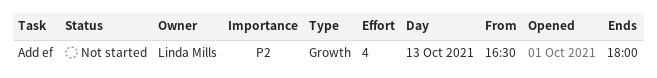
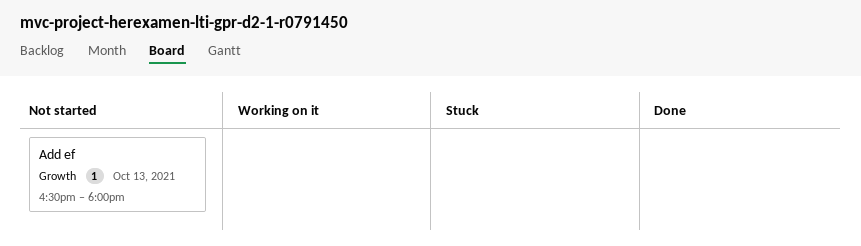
Add ef, estimate: 4 -> 1

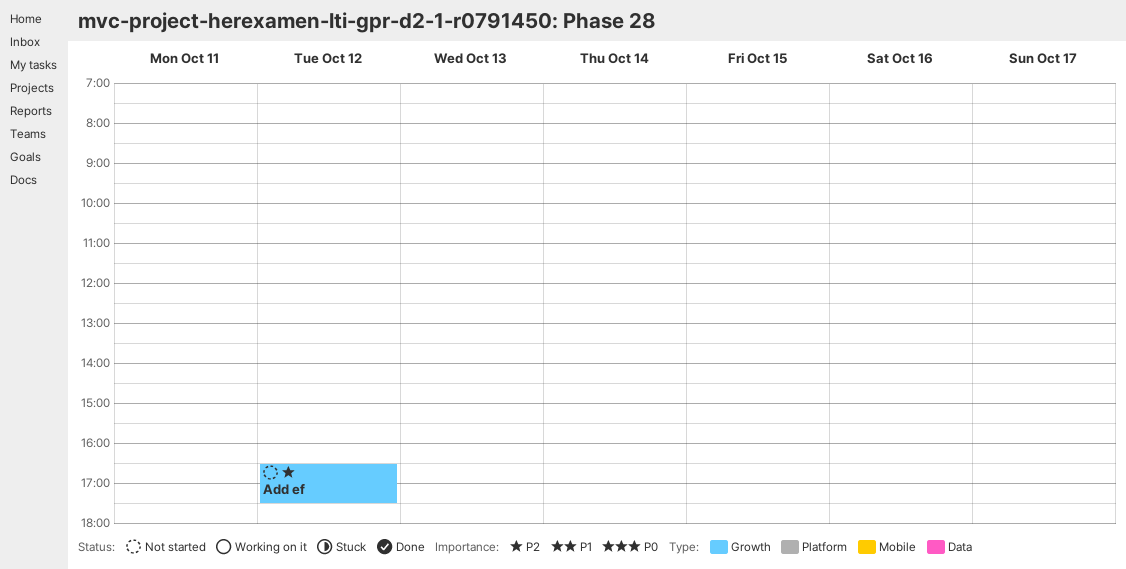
Add ef, day: Oct 13 -> Oct 12
Add ef, ends: 18:00 -> 17:30

